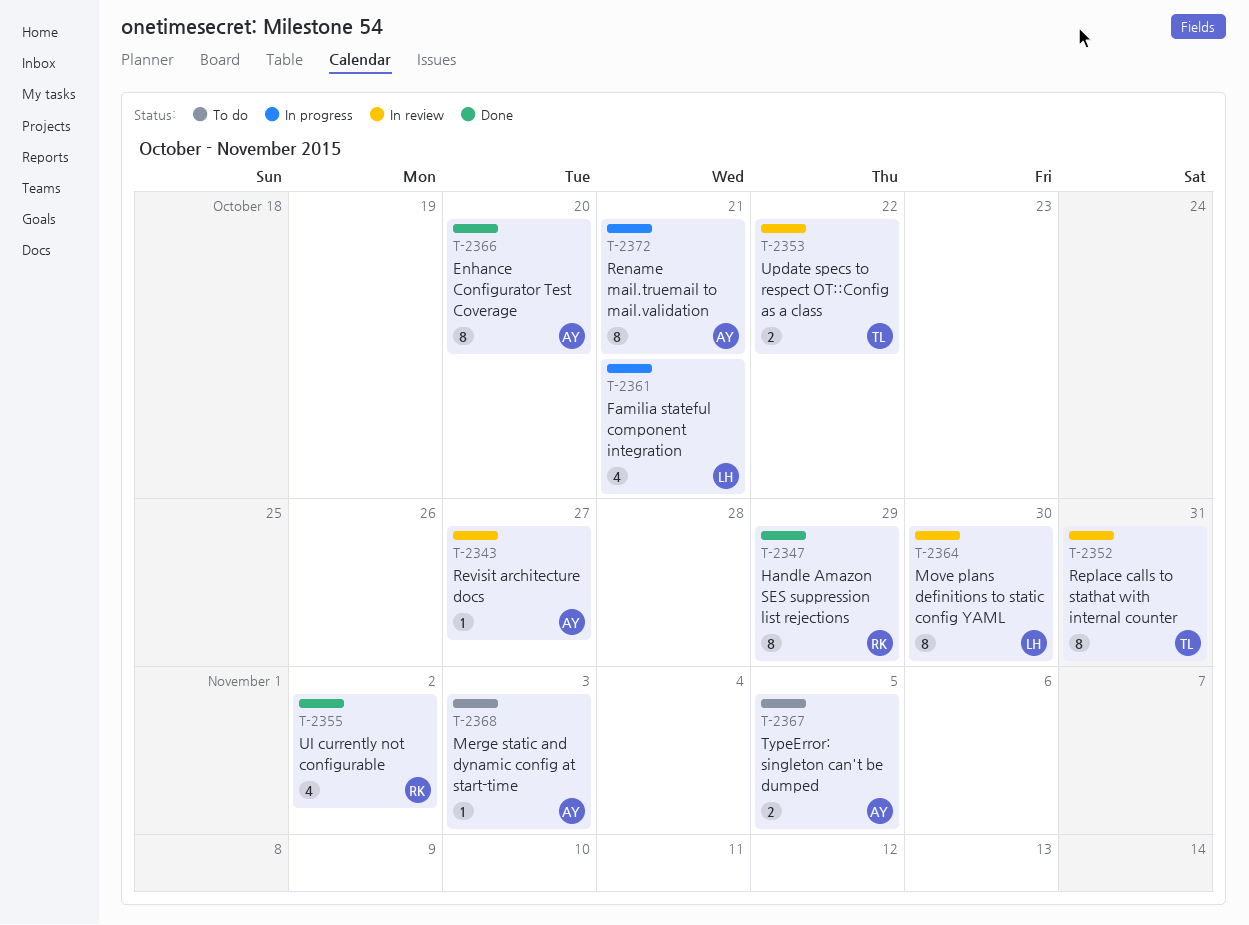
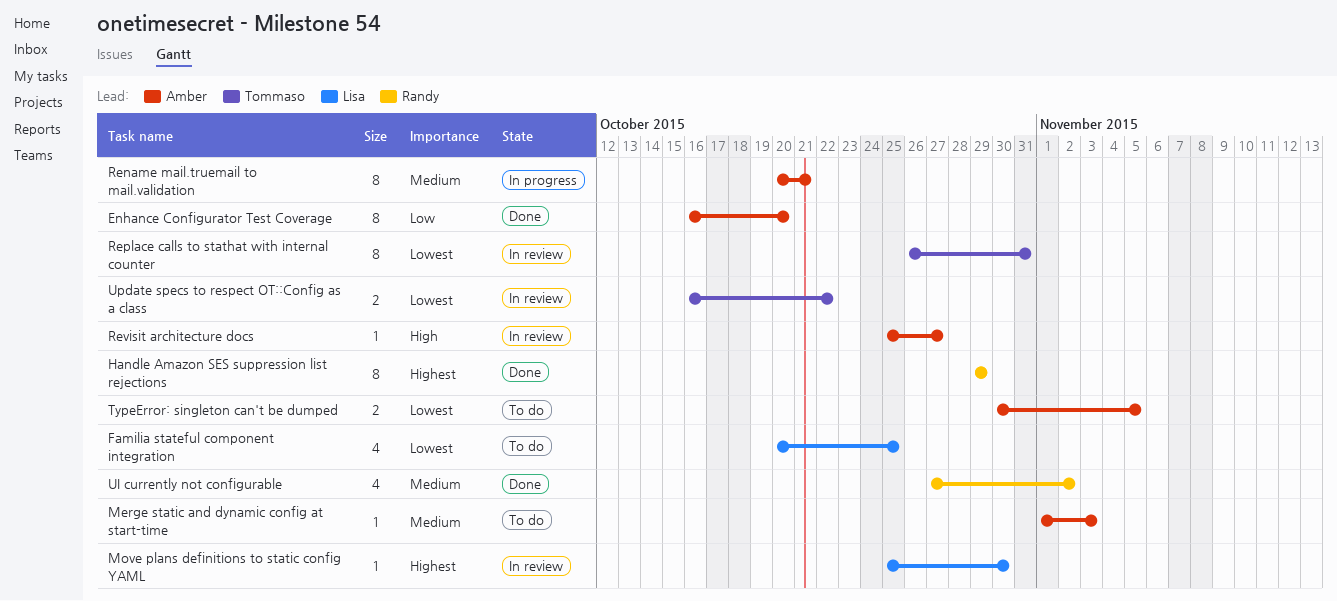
Familia stateful component integration, status: In progress -> To do
Familia stateful component integration, due: Oct 21 -> Oct 25
Move plans definitions to static config YAML, estimate: 8 -> 1

